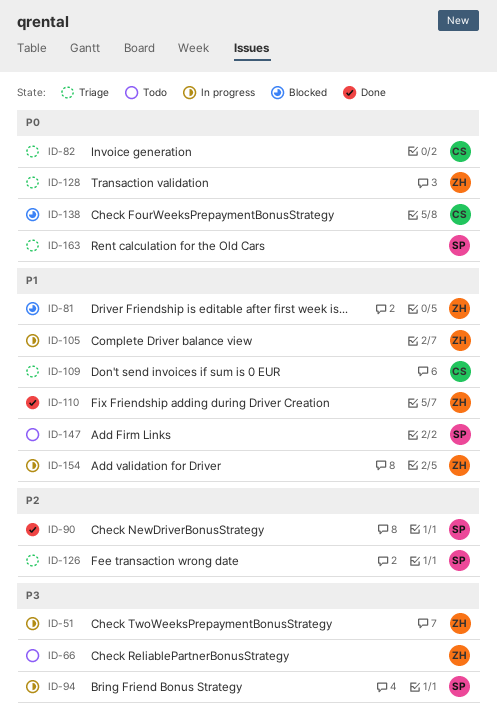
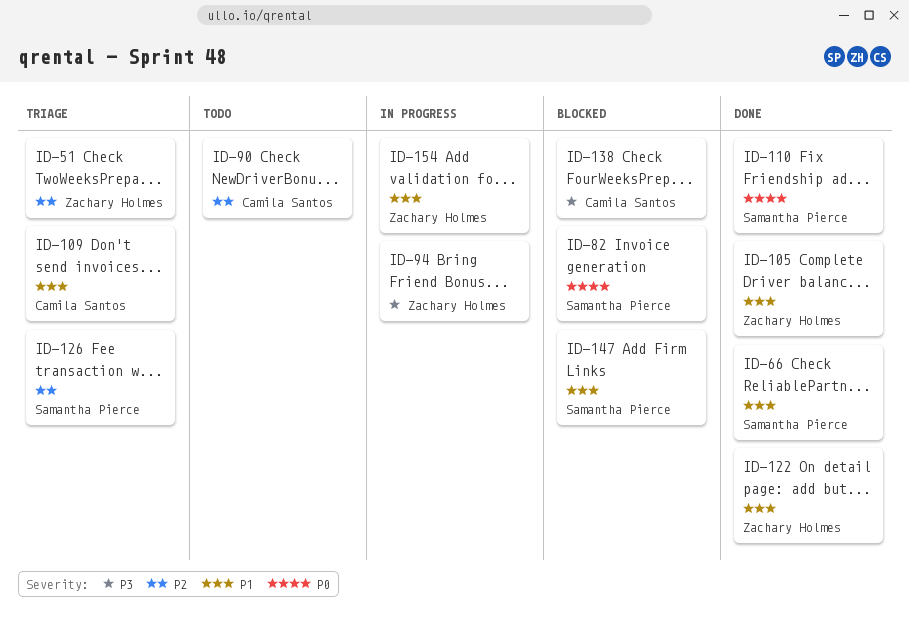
ID-51, status: In progress -> Triage
ID-51, priority: P3 -> P2
ID-66, status: Todo -> Done
ID-66, owner: Zachary Holmes -> Samantha Pierce
ID-66, priority: P3 -> P1
ID-81: present -> none
ID-82, status: Triage -> Blocked
ID-82, owner: Camila Santos -> Samantha Pierce
ID-90, status: Done -> Todo
ID-90, owner: Samantha Pierce -> Camila Santos
ID-94, owner: Samantha Pierce -> Zachary Holmes
ID-105, status: In progress -> Done
ID-110, owner: Zachary Holmes -> Samantha Pierce
ID-110, priority: P1 -> P0
ID-122: none -> present
ID-128: present -> none
ID-138, priority: P0 -> P3
ID-147, status: Todo -> Blocked
ID-163: present -> none

